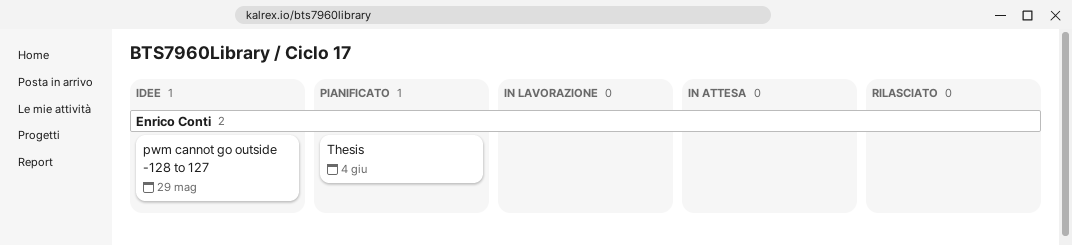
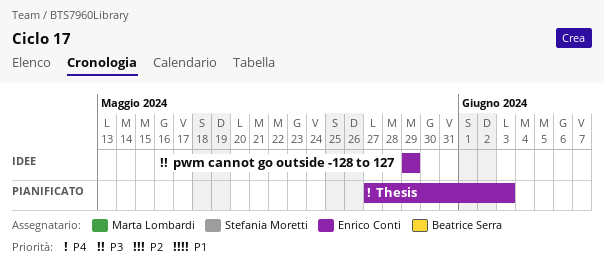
Thesis, due: Jun 4 -> Jun 3

